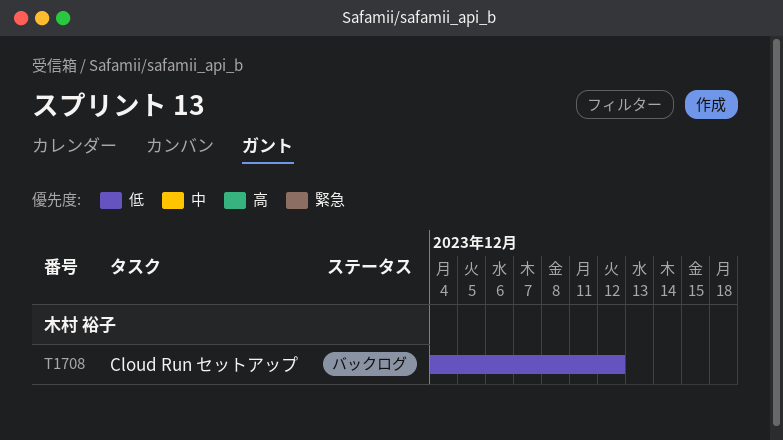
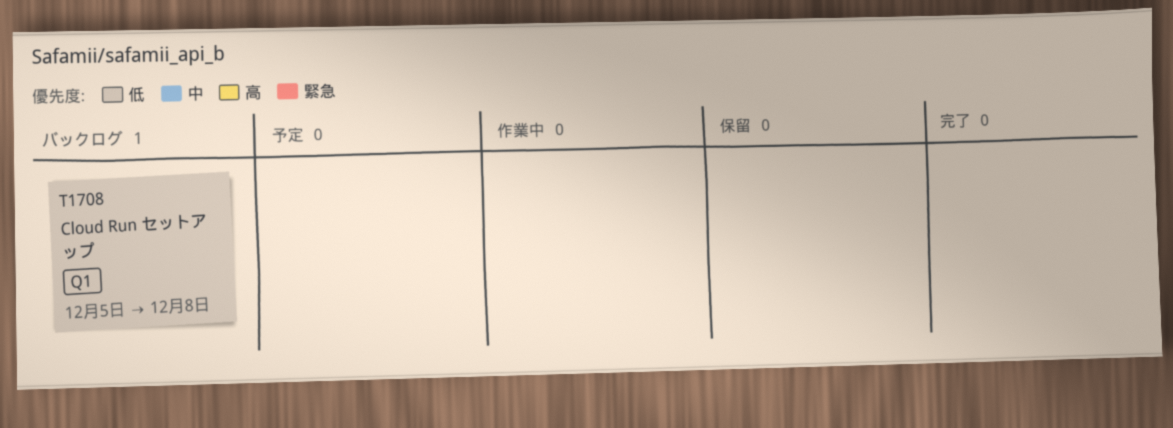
T1708, start: Dec 4 -> Dec 5
T1708, due: Dec 12 -> Dec 8

